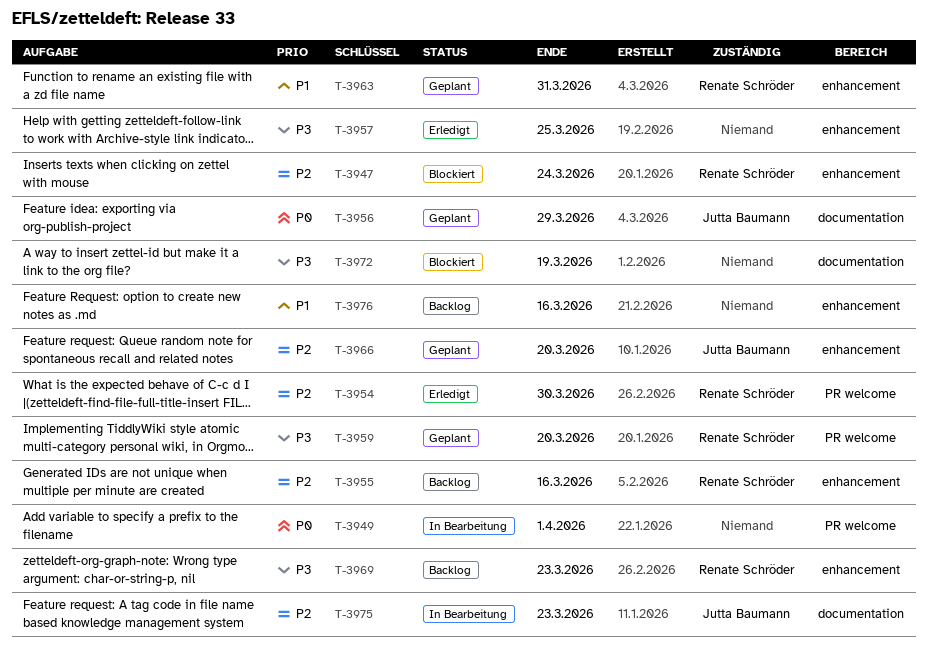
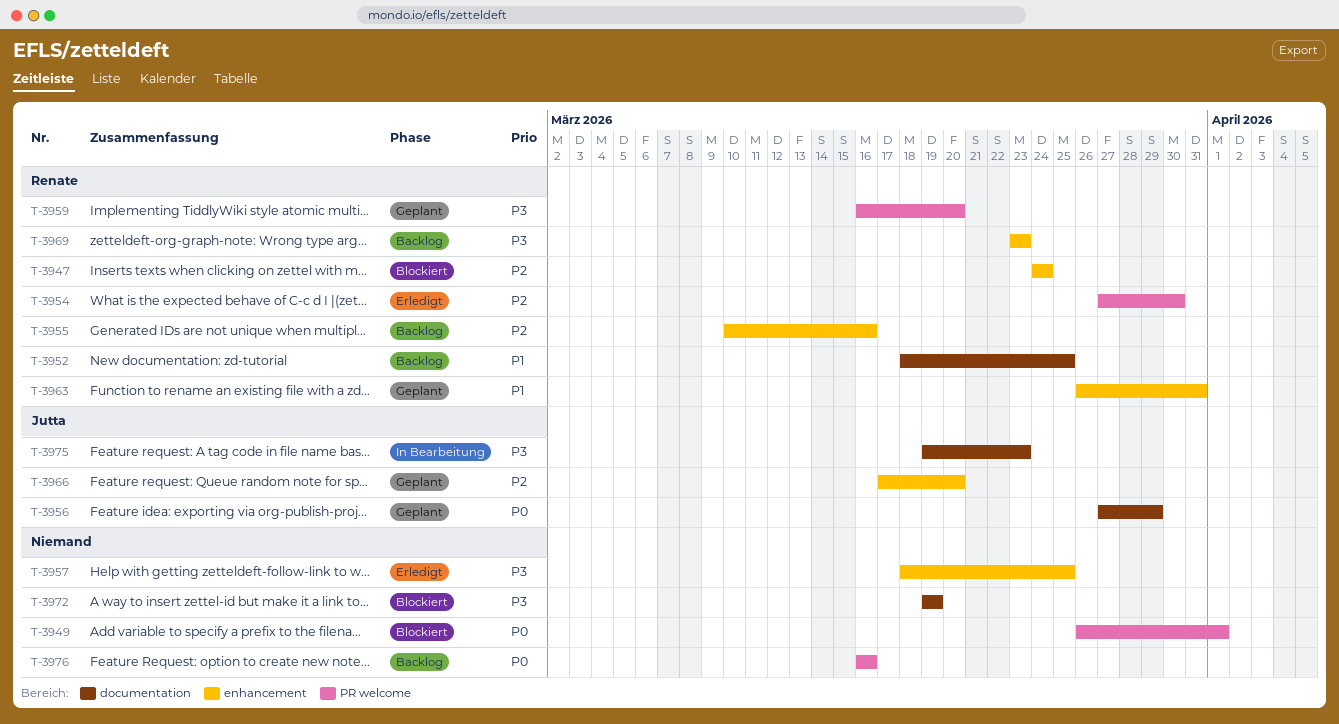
T-3949, status: In Bearbeitung -> Blockiert
T-3952: none -> present
T-3975, priority: P2 -> P3
T-3976, priority: P1 -> P0
T-3976, label: enhancement -> PR welcome

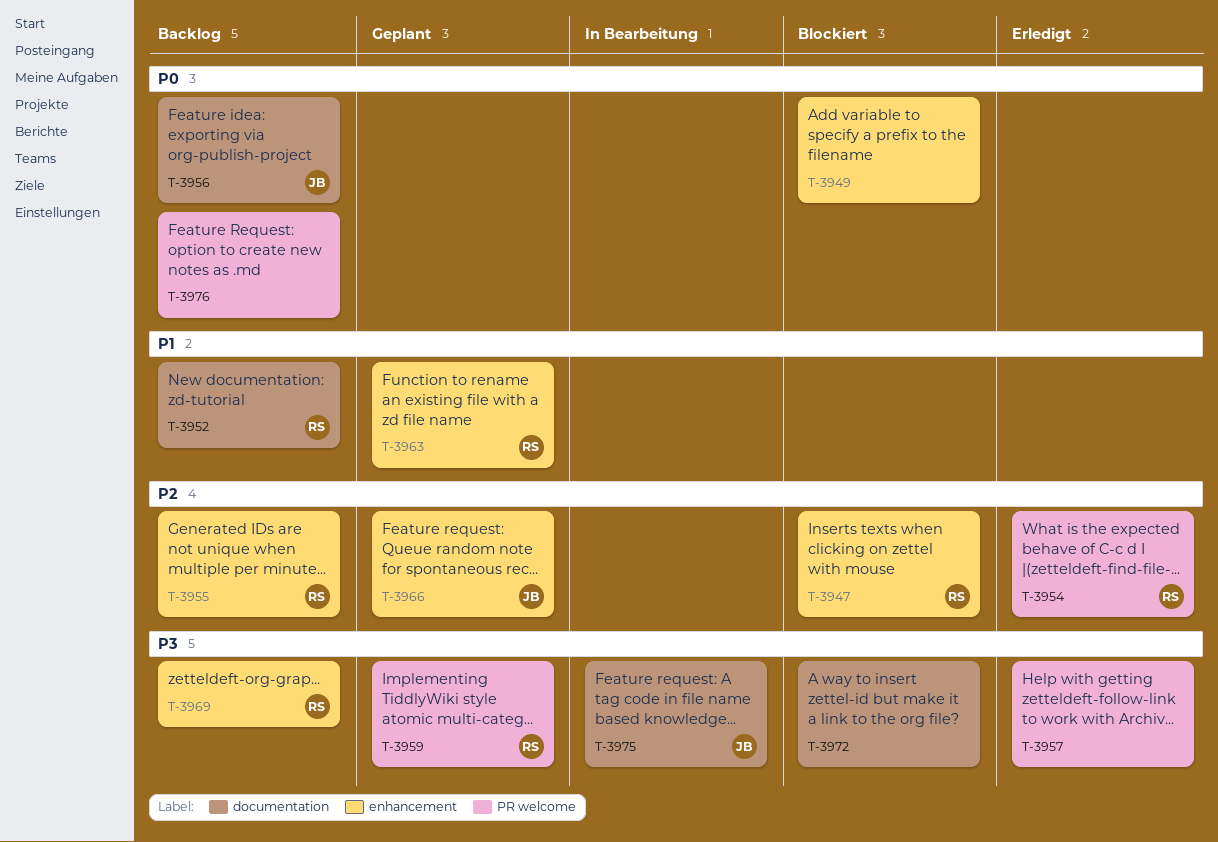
T-3949, label: PR welcome -> enhancement
T-3956, status: Geplant -> Backlog
T-3957, label: enhancement -> PR welcome

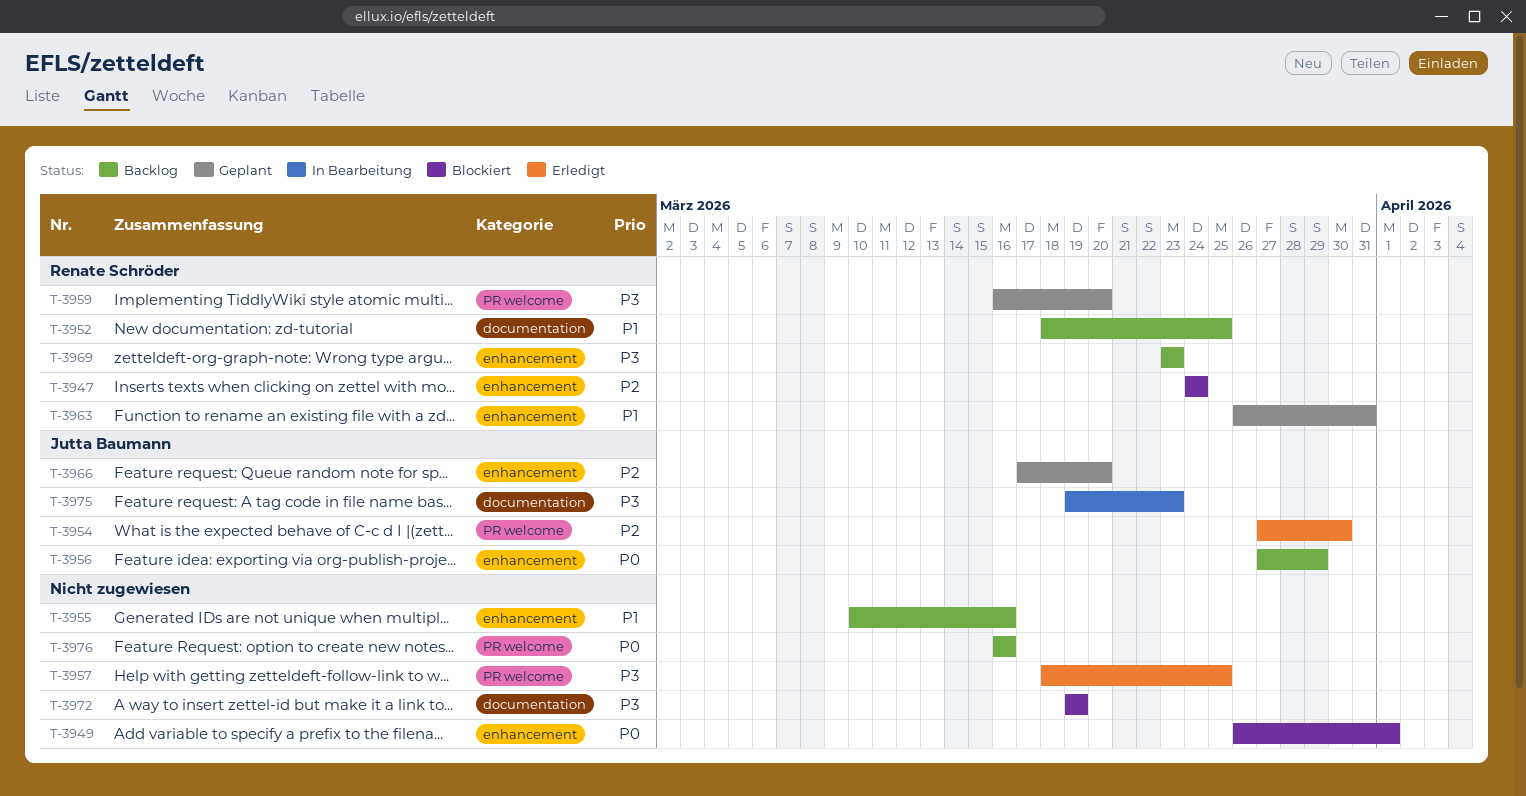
T-3954, owner: Renate Schröder -> Jutta Baumann
T-3955, owner: Renate Schröder -> none
T-3955, priority: P2 -> P1
T-3956, label: documentation -> enhancement

